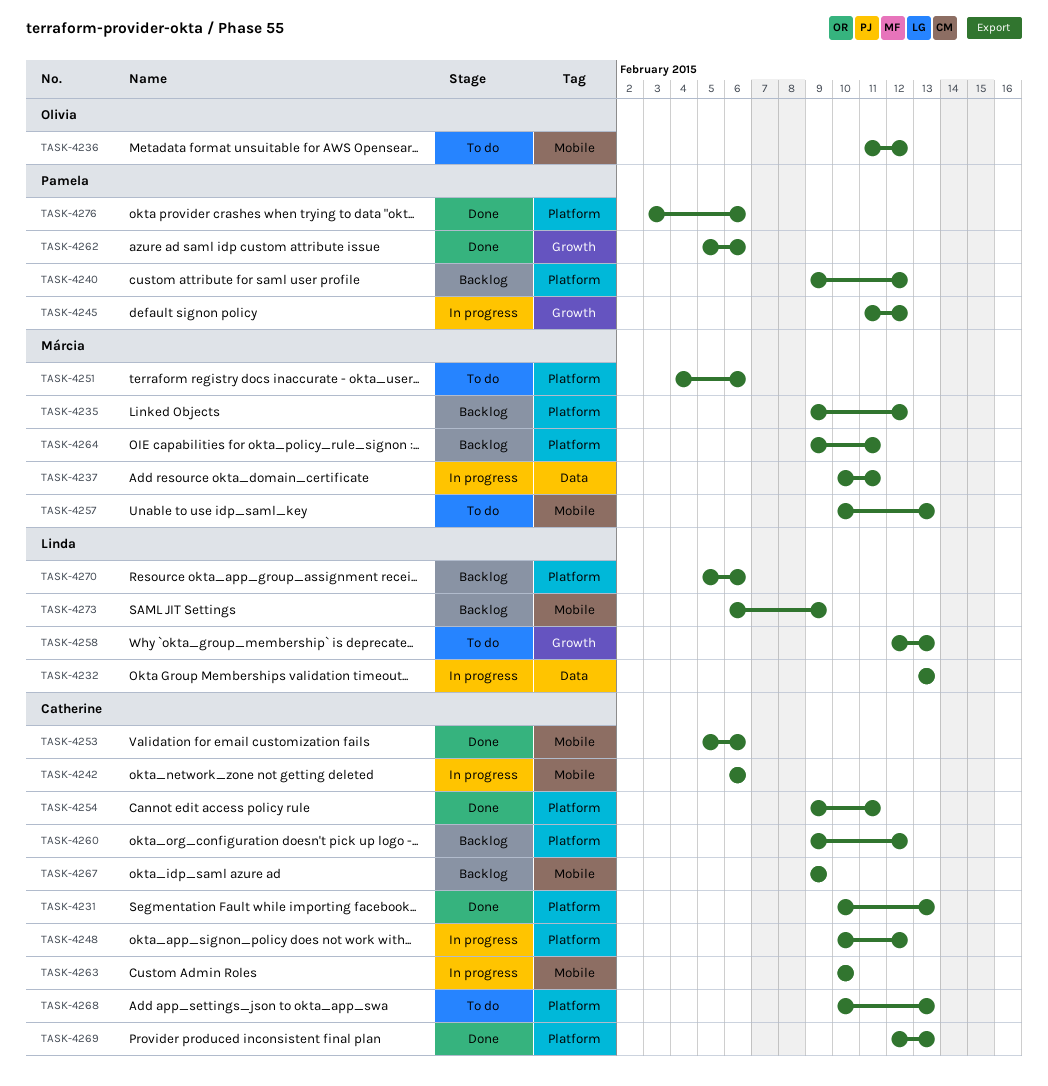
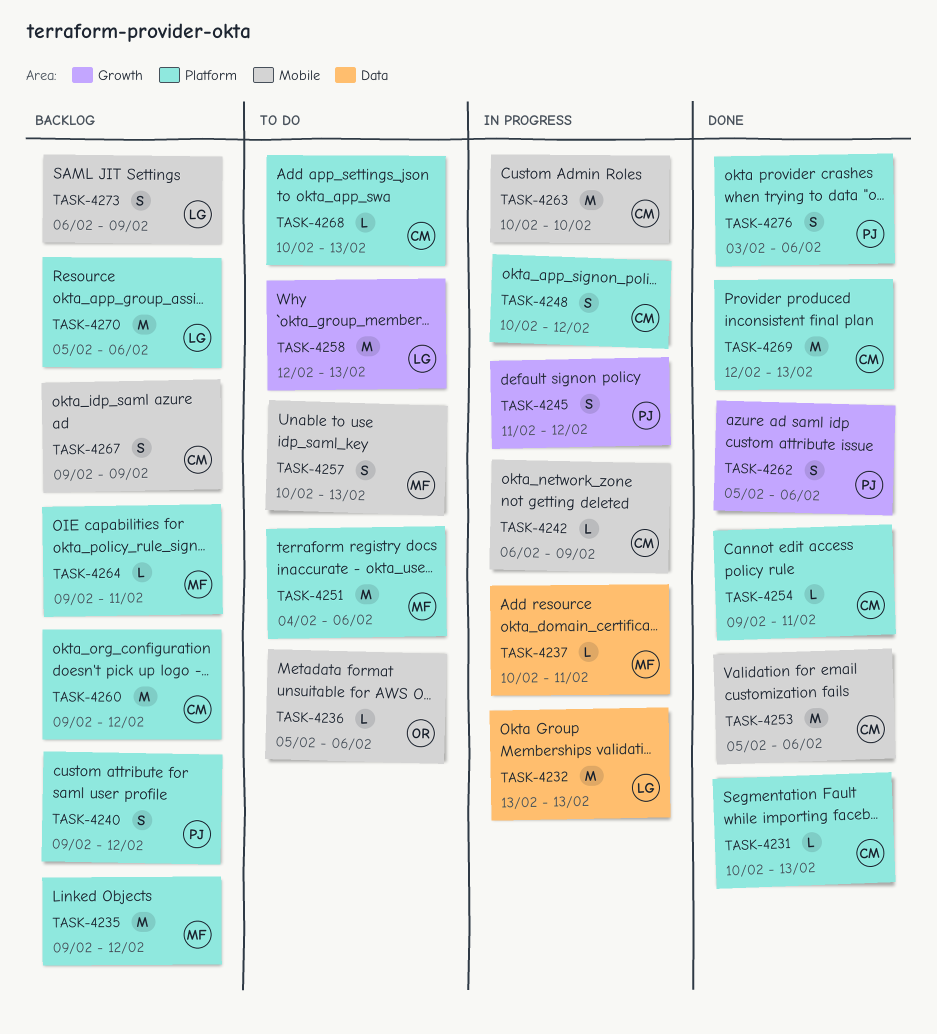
TASK-4236, start: Feb 11 -> Feb 5
TASK-4236, due: Feb 12 -> Feb 6
TASK-4242, due: Feb 6 -> Feb 9

